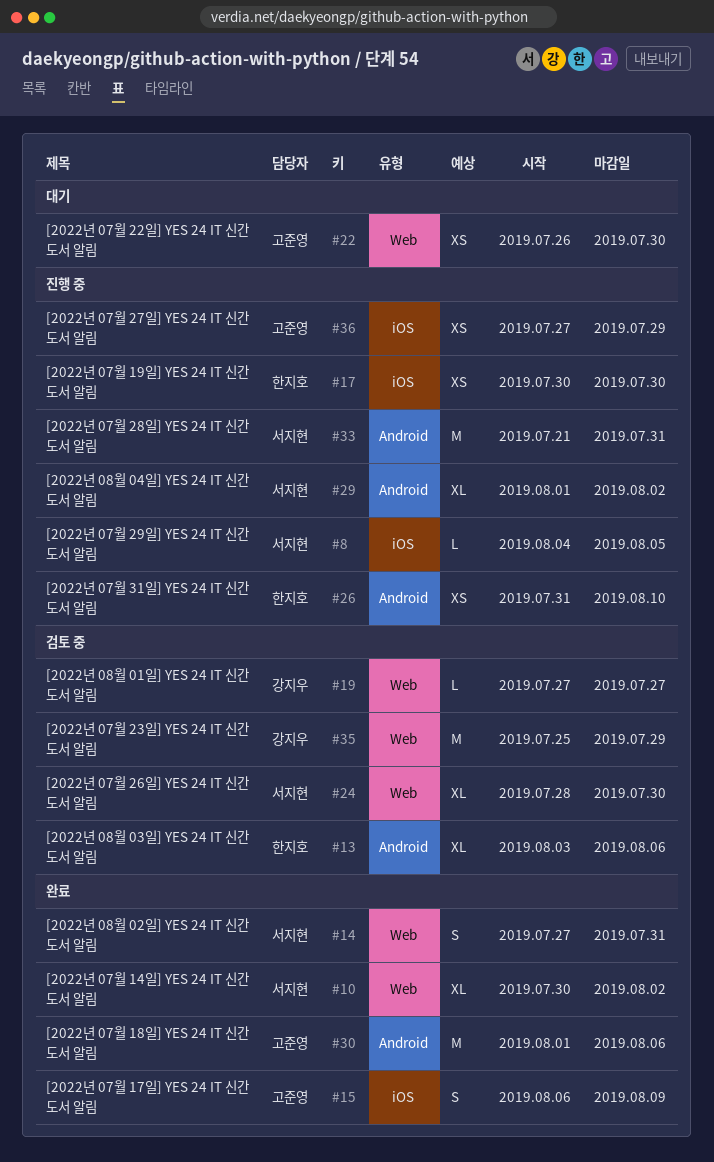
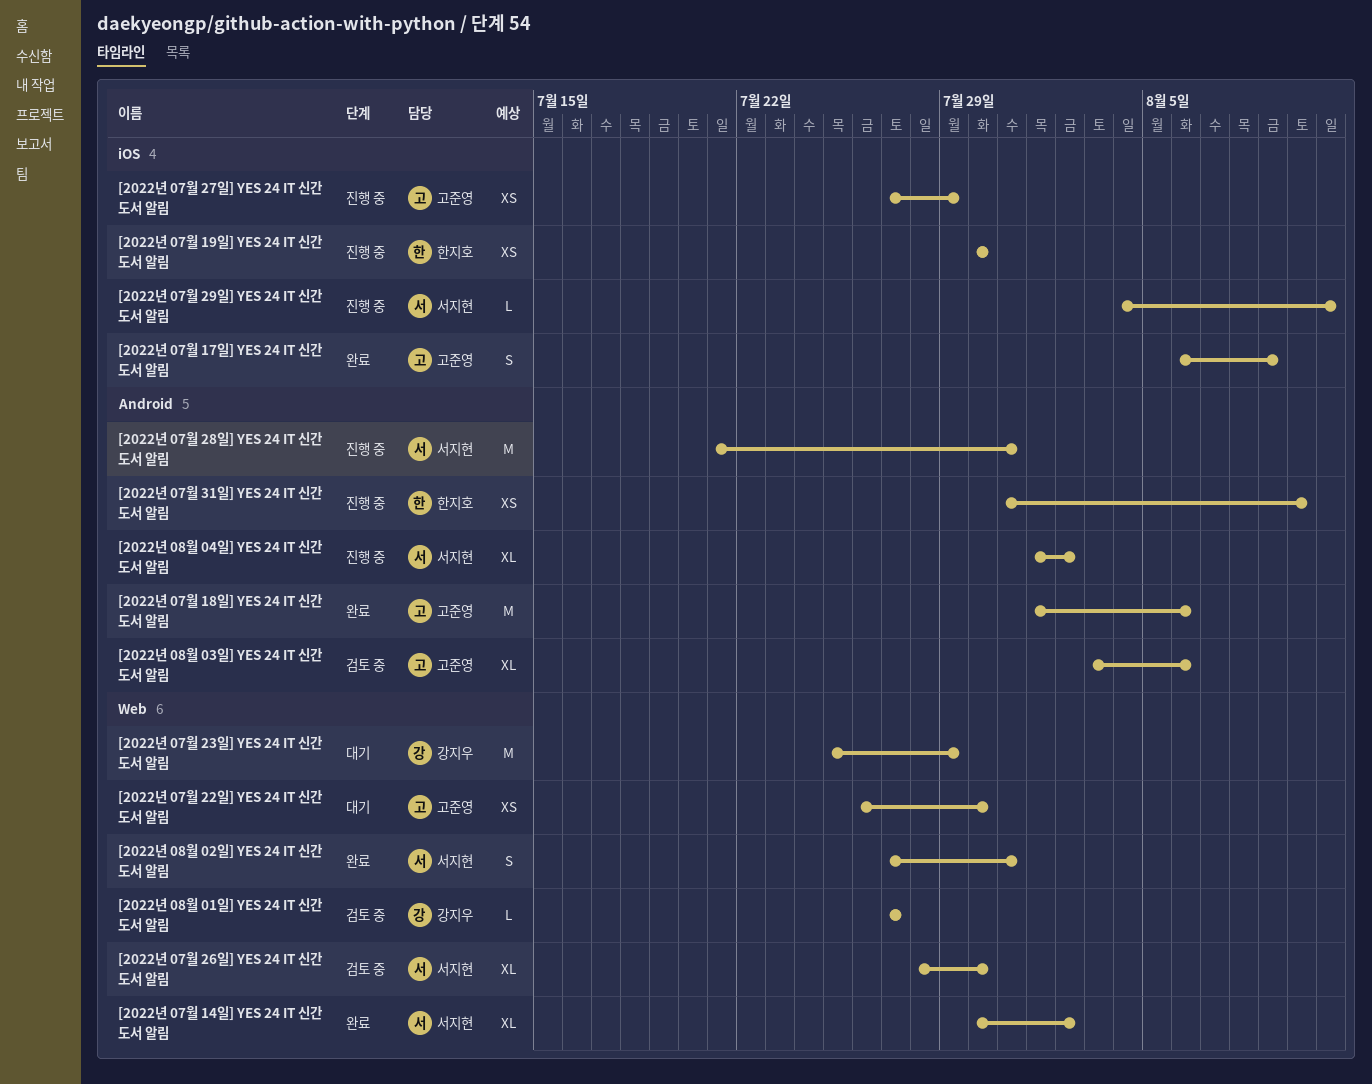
[2022년 07월 23일] YES 24 IT 신간 도서 알림, status: 검토 중 -> 대기
[2022년 07월 29일] YES 24 IT 신간 도서 알림, due: Aug 5 -> Aug 11
[2022년 08월 03일] YES 24 IT 신간 도서 알림, owner: 한지호 -> 고준영

